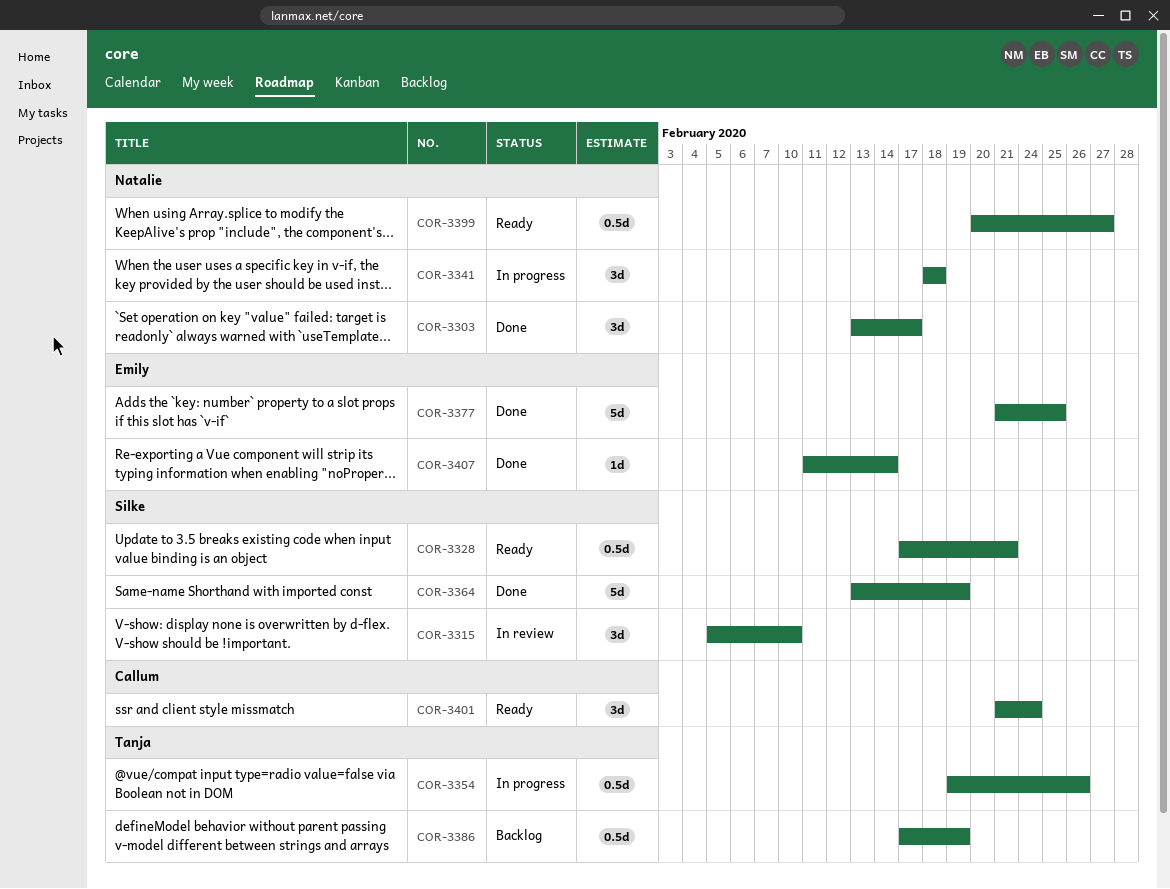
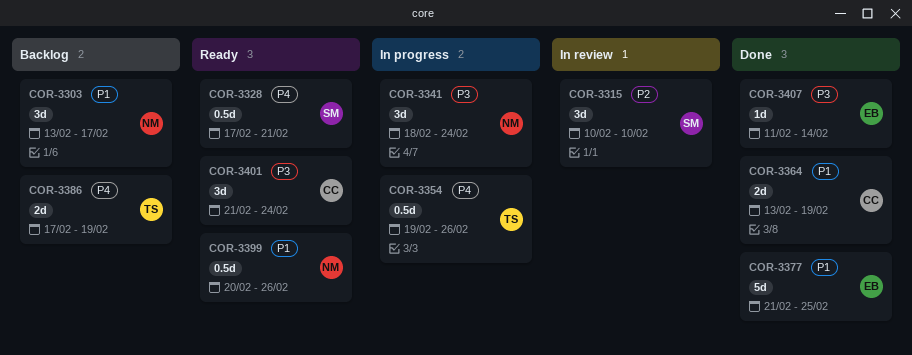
COR-3303, status: Done -> Backlog
COR-3315, start: Feb 5 -> Feb 10
COR-3341, due: Feb 18 -> Feb 24
COR-3364, owner: Silke -> Callum
COR-3364, estimate: 5d -> 2d
COR-3386, estimate: 0.5d -> 2d
COR-3399, due: Feb 27 -> Feb 26

